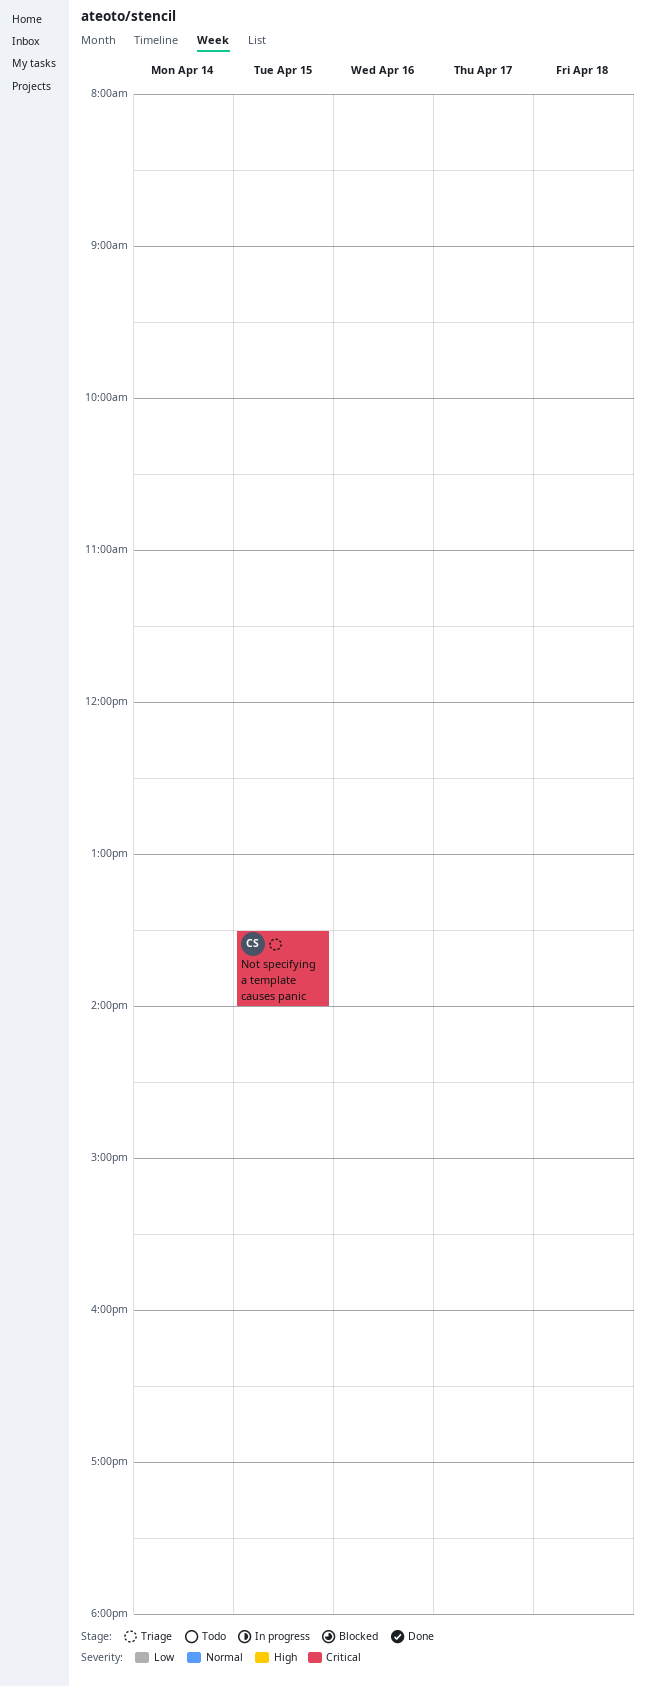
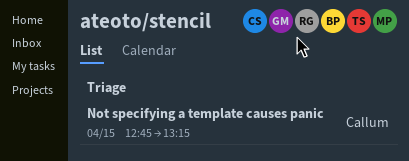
Not specifying a template causes panic, begins: 13:30 -> 12:45
Not specifying a template causes panic, ends: 14:00 -> 13:15

